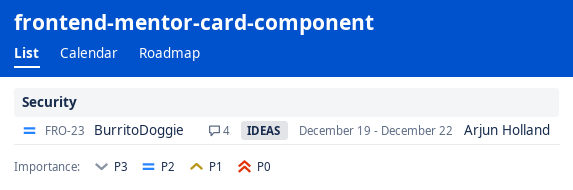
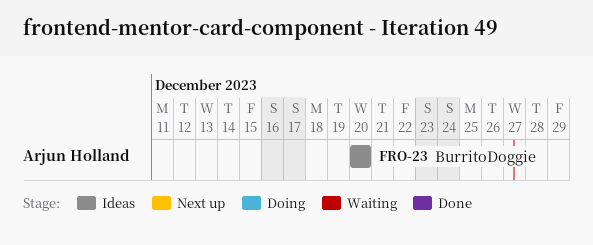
FRO-23, start: Dec 19 -> Dec 20
FRO-23, due: Dec 22 -> Dec 20

